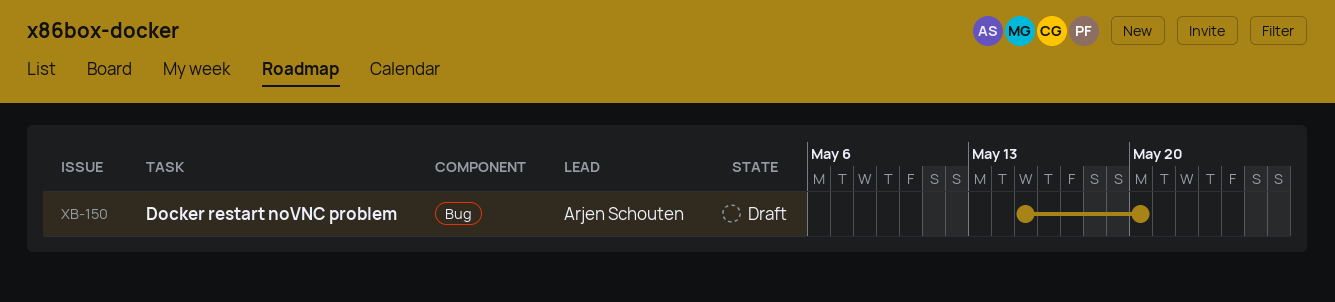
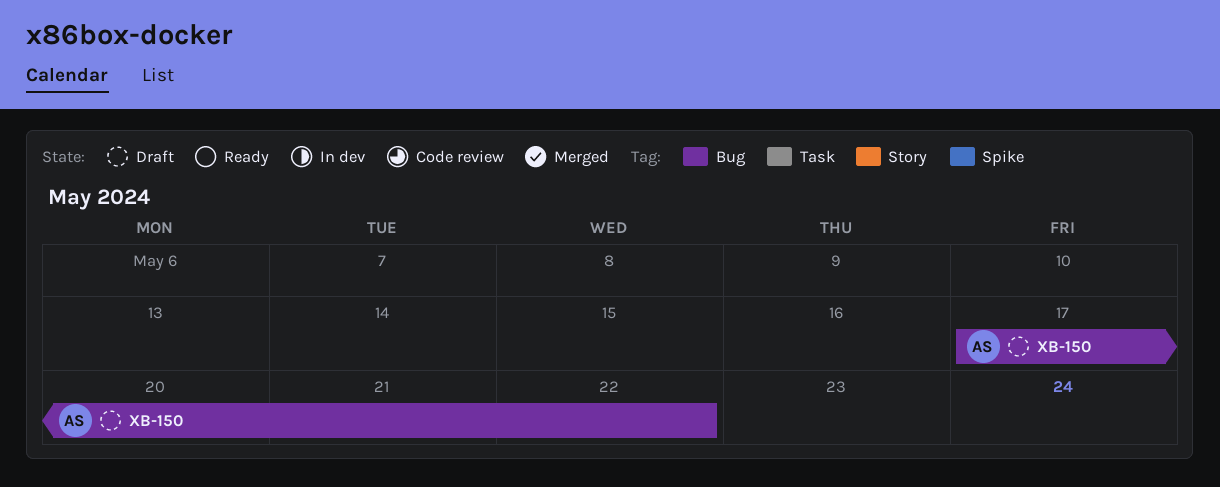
XB-150, start: May 15 -> May 17
XB-150, due: May 20 -> May 22

